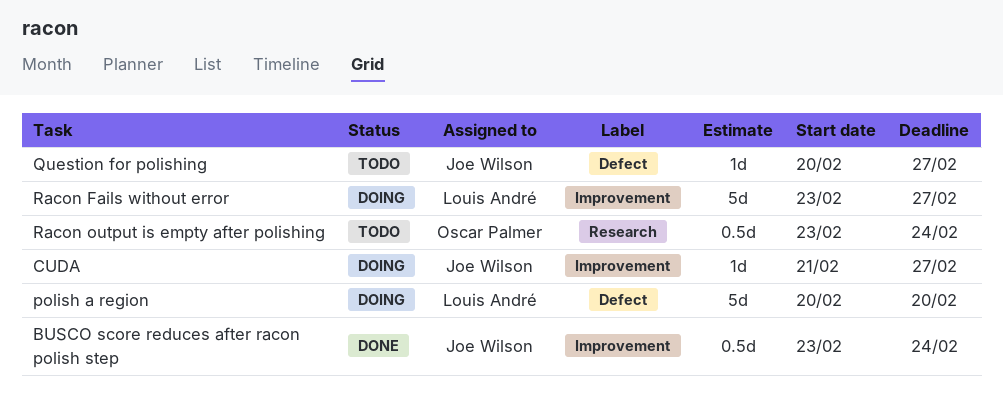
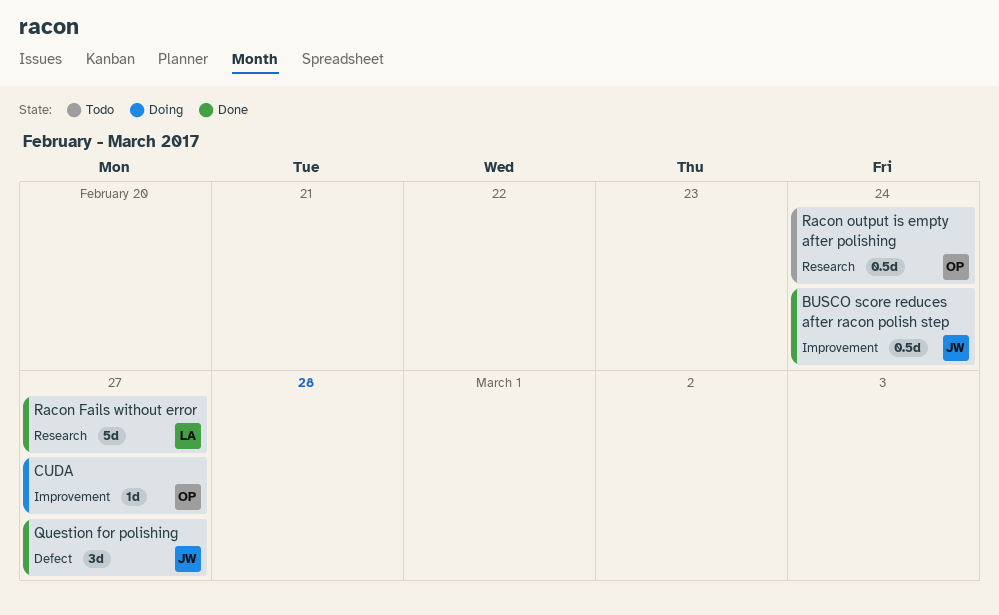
CUDA, owner: Joe Wilson -> Oscar Palmer
polish a region: present -> none
Question for polishing, status: Todo -> Done
Question for polishing, estimate: 1d -> 3d
Racon Fails without error, status: Doing -> Done
Racon Fails without error, label: Improvement -> Research

